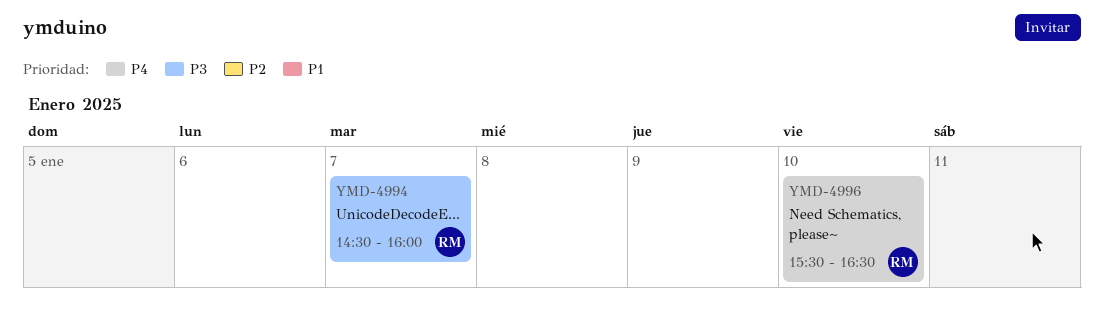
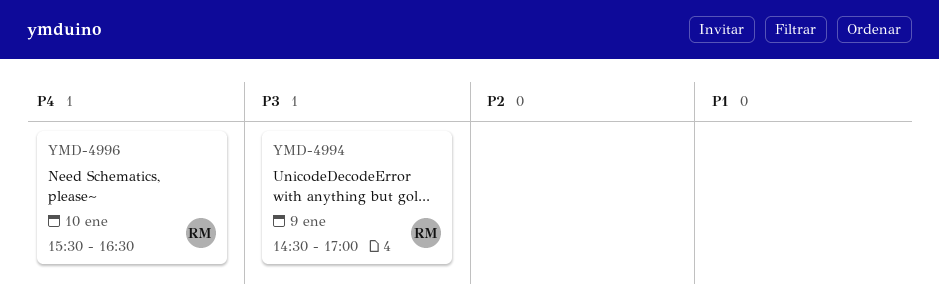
YMD-4994, day: Jan 7 -> Jan 9
YMD-4994, ends: 16:00 -> 17:00

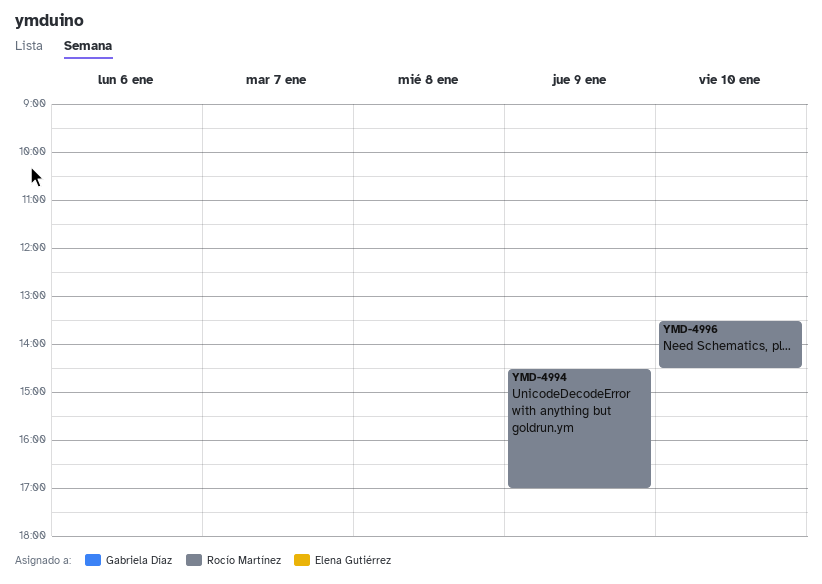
YMD-4996, begins: 15:30 -> 13:30
YMD-4996, ends: 16:30 -> 14:30

